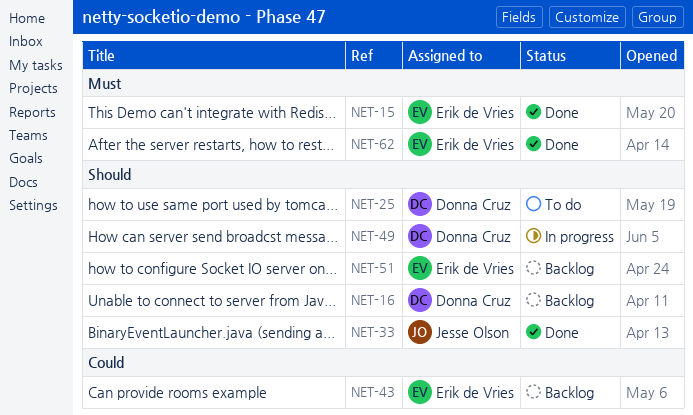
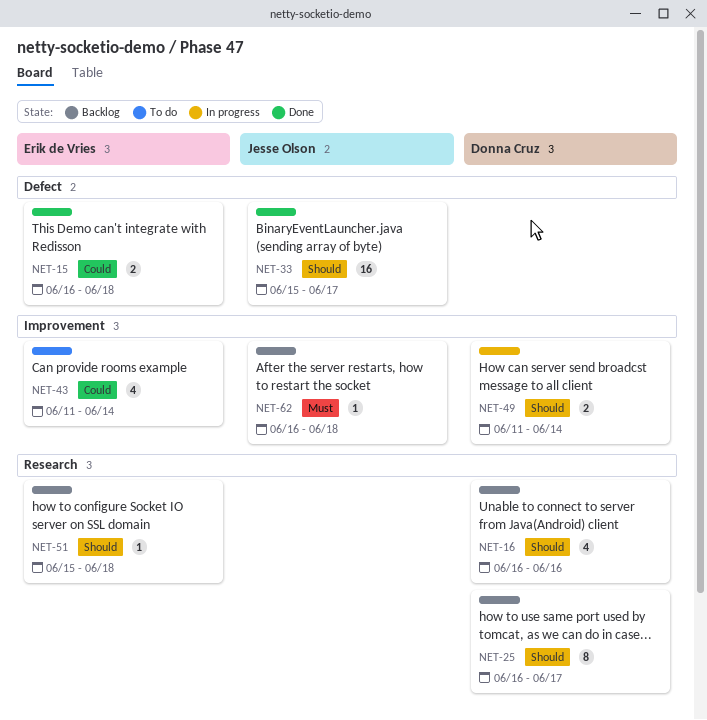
NET-15, priority: Must -> Could
NET-25, status: To do -> Backlog
NET-43, status: Backlog -> To do
NET-62, status: Done -> Backlog
NET-62, owner: Erik de Vries -> Jesse Olson

